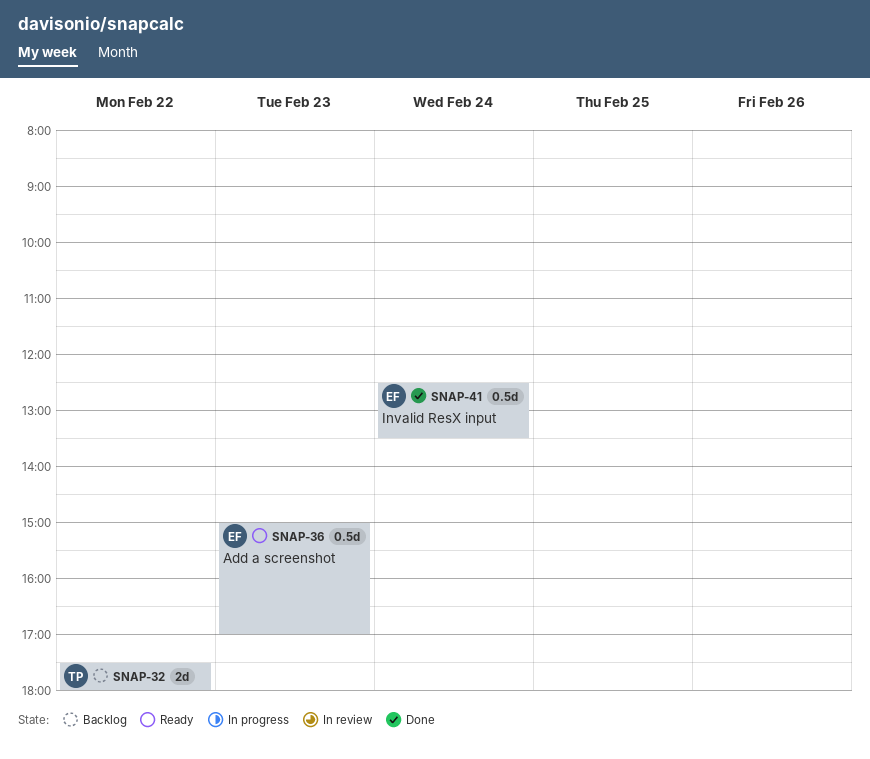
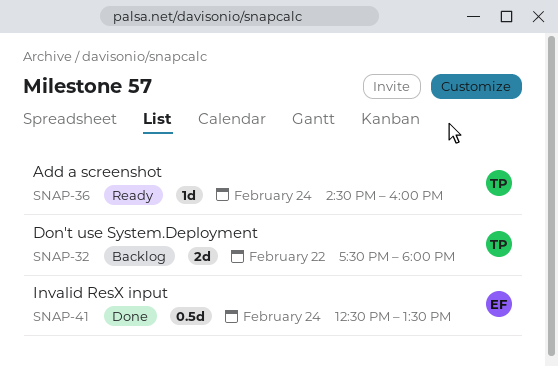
SNAP-36, owner: EF -> TP
SNAP-36, estimate: 0.5d -> 1d
SNAP-36, day: Feb 23 -> Feb 24
SNAP-36, begins: 15:00 -> 14:30
SNAP-36, ends: 17:00 -> 16:00

